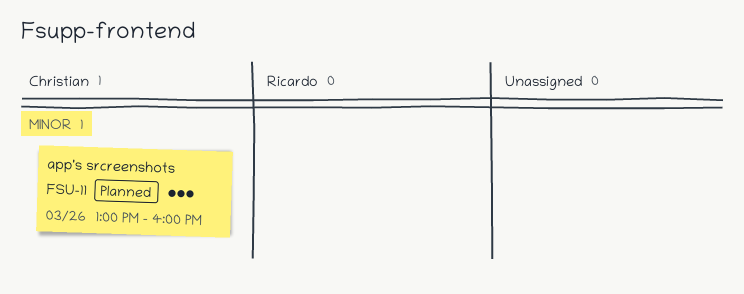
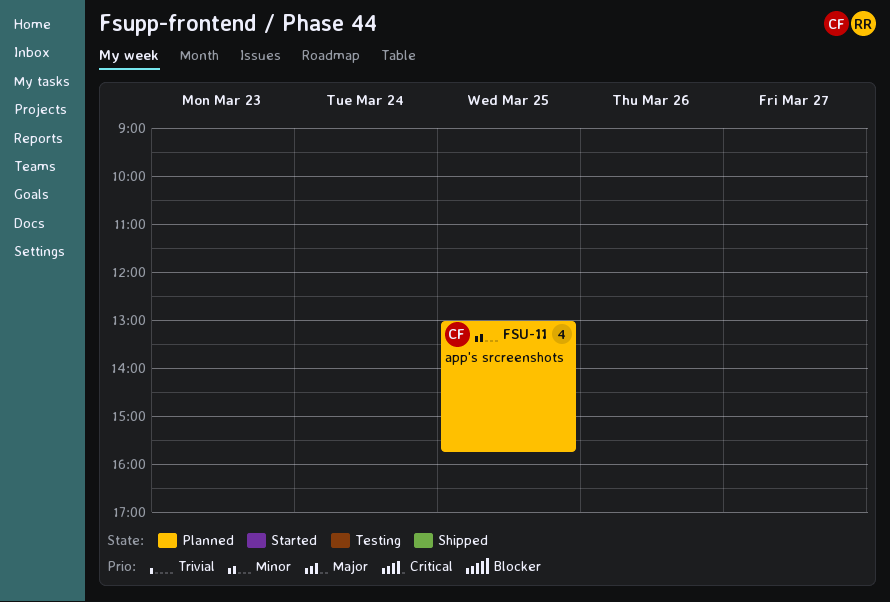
FSU-11, estimate: 3 -> 4
FSU-11, day: Mar 26 -> Mar 25
FSU-11, ends: 16:00 -> 15:45

